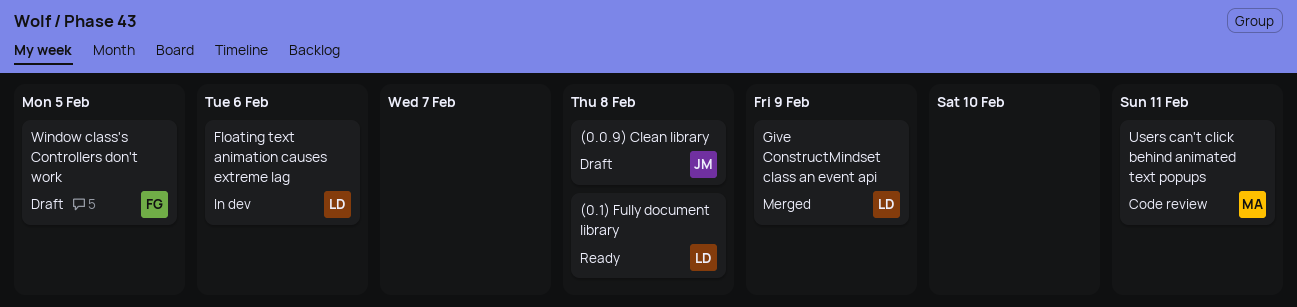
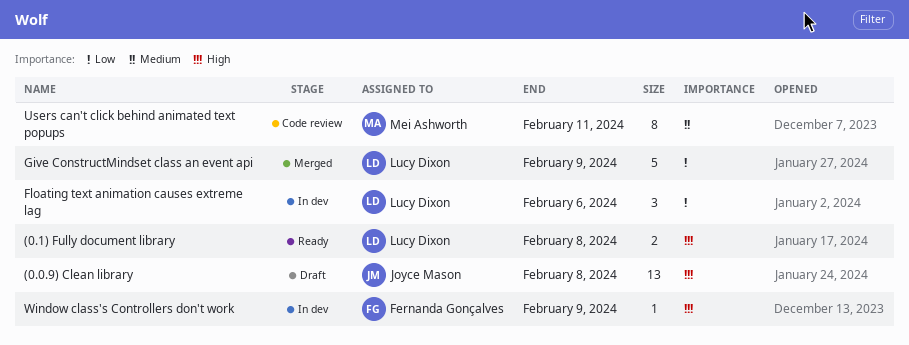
Window class's Controllers don't work, status: Draft -> In dev
Window class's Controllers don't work, due: Feb 5 -> Feb 9

